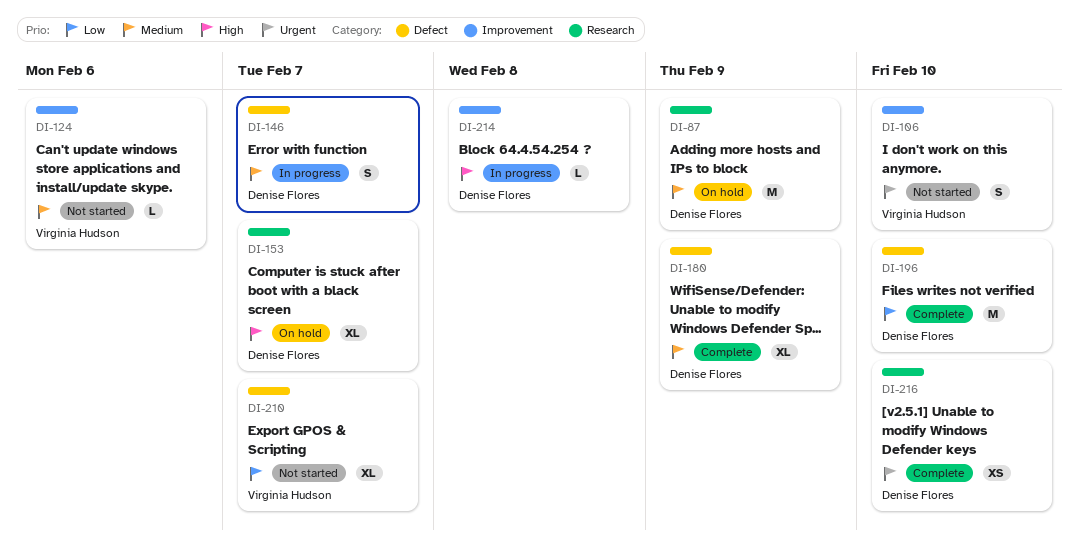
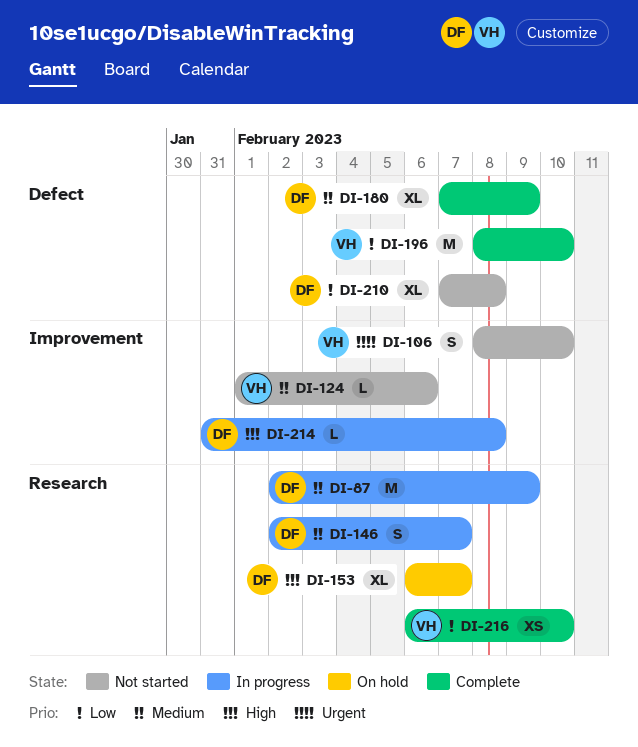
DI-87, status: On hold -> In progress
DI-146, label: Defect -> Research
DI-196, owner: Denise Flores -> Virginia Hudson
DI-210, owner: Virginia Hudson -> Denise Flores
DI-210, due: Feb 7 -> Feb 8
DI-216, owner: Denise Flores -> Virginia Hudson
DI-216, priority: Urgent -> Low

